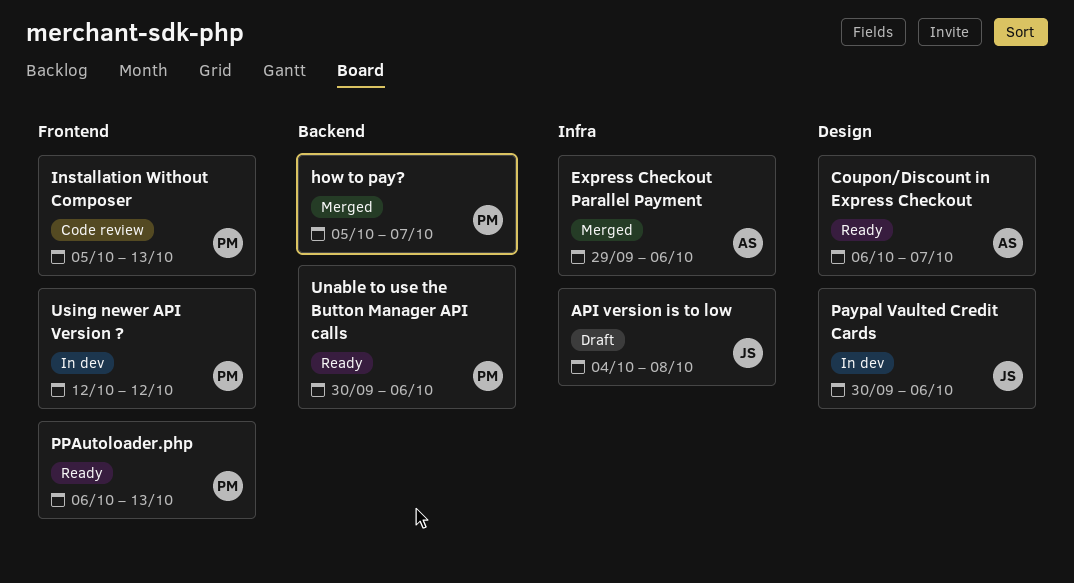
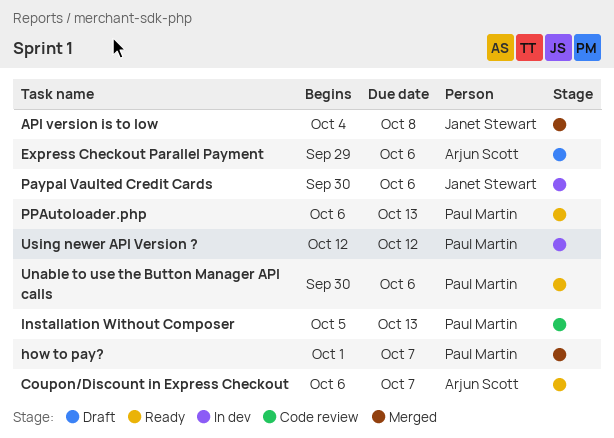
API version is to low, status: Draft -> Merged
Express Checkout Parallel Payment, status: Merged -> Draft
how to pay?, start: Oct 5 -> Oct 1

